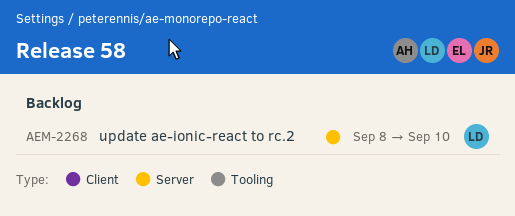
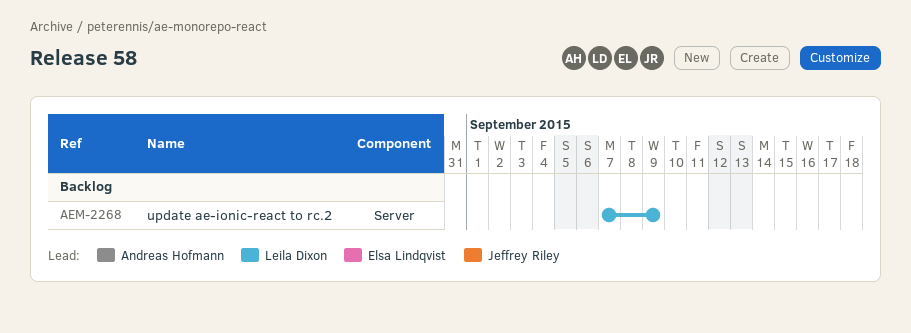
AEM-2268, start: Sep 8 -> Sep 7
AEM-2268, due: Sep 10 -> Sep 9

